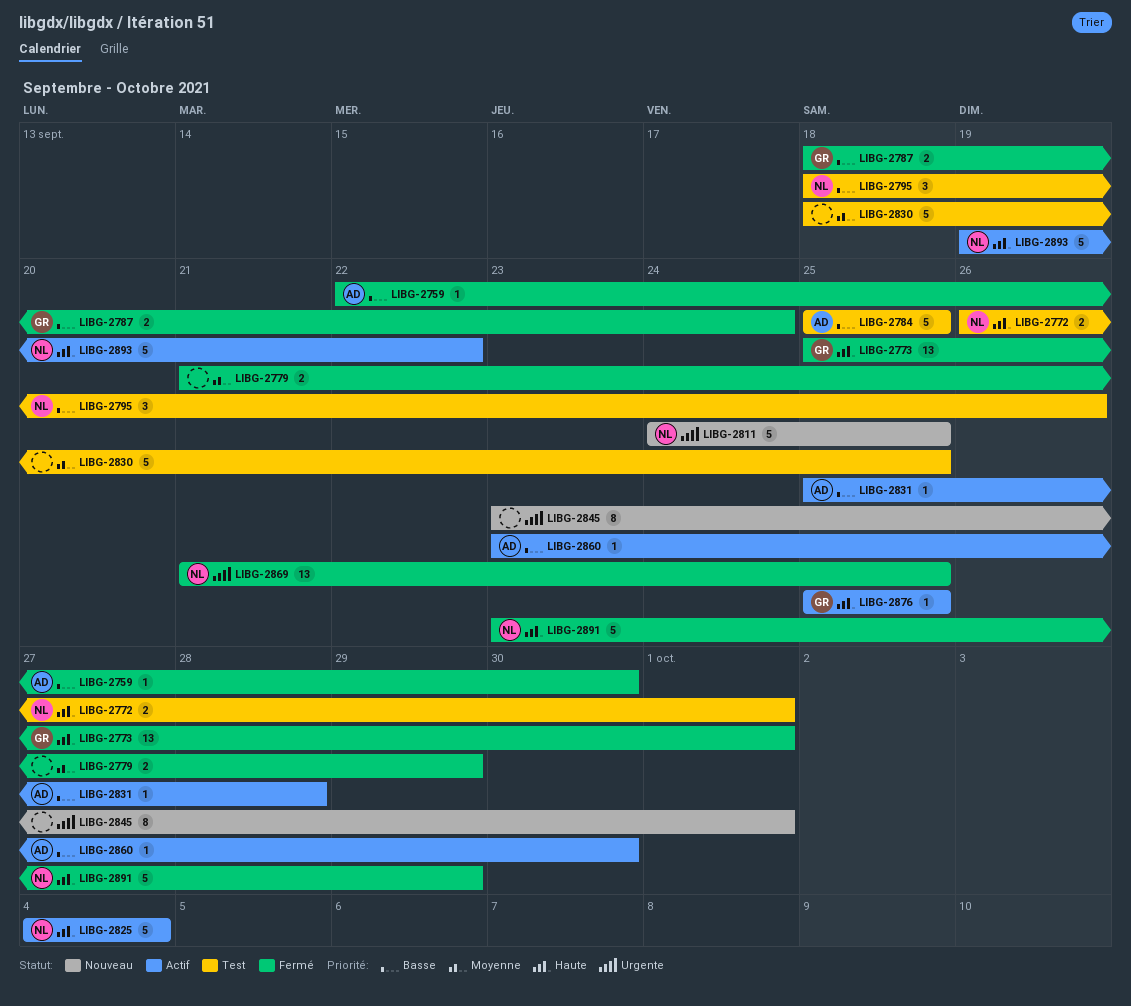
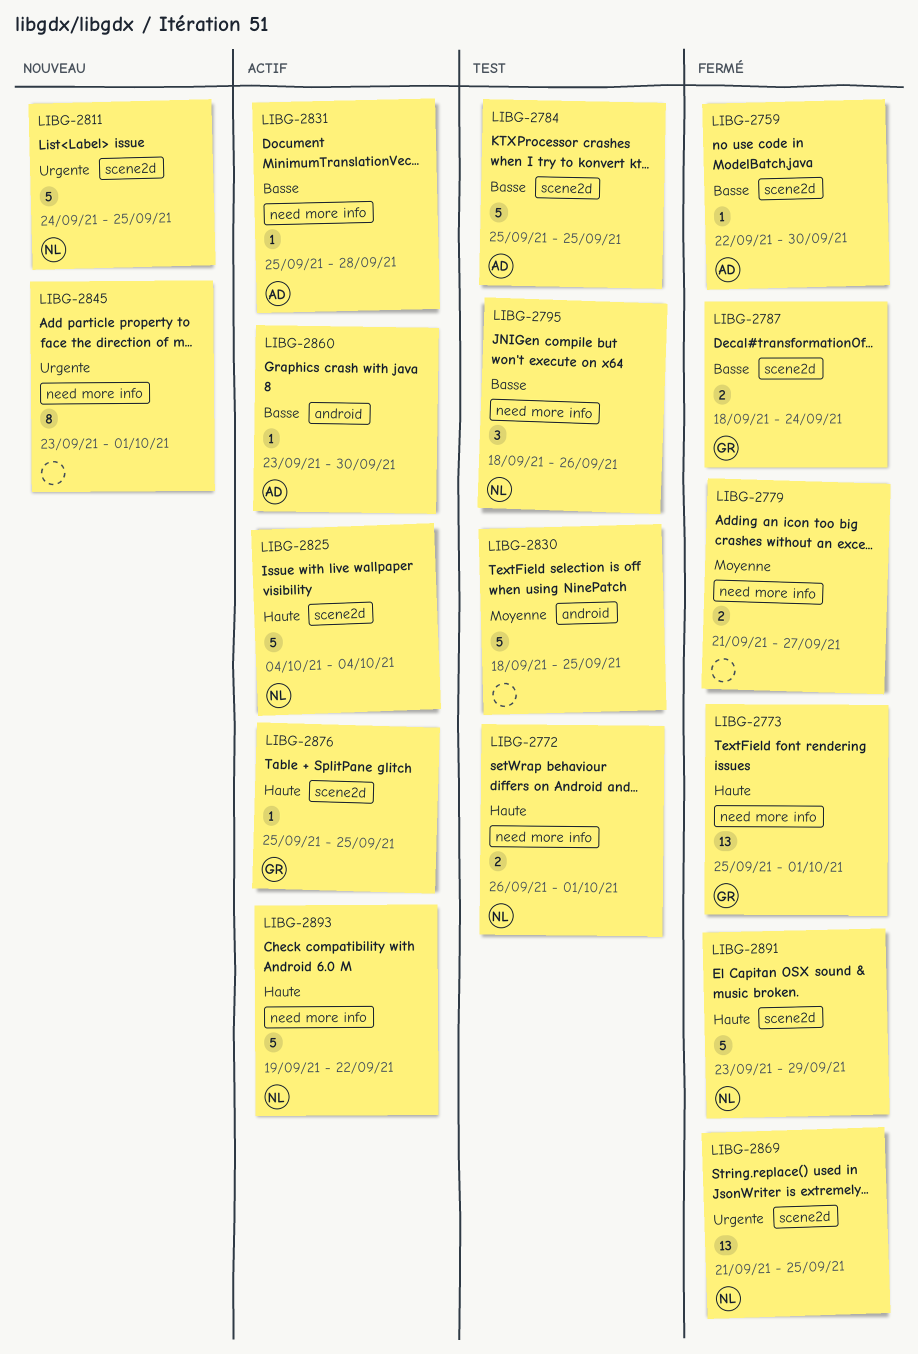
LIBG-2779, due: Sep 29 -> Sep 27

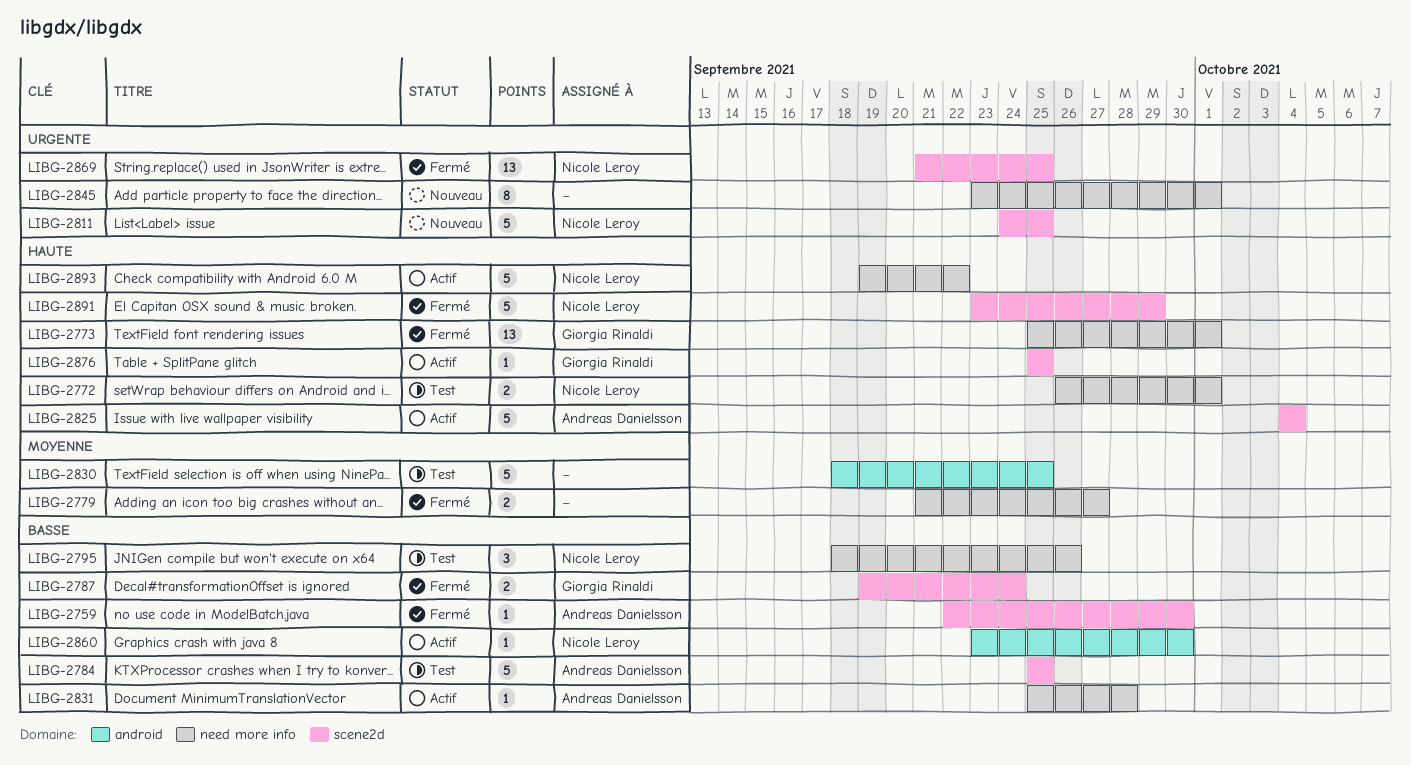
LIBG-2787, start: Sep 18 -> Sep 19
LIBG-2825, owner: Nicole Leroy -> Andreas Danielsson
LIBG-2860, owner: Andreas Danielsson -> Nicole Leroy

